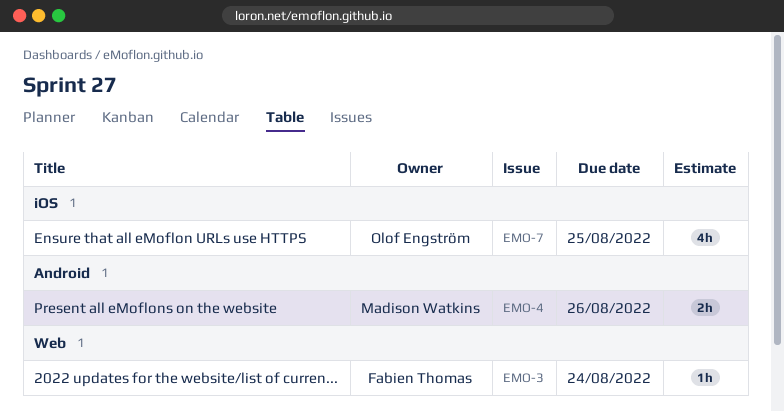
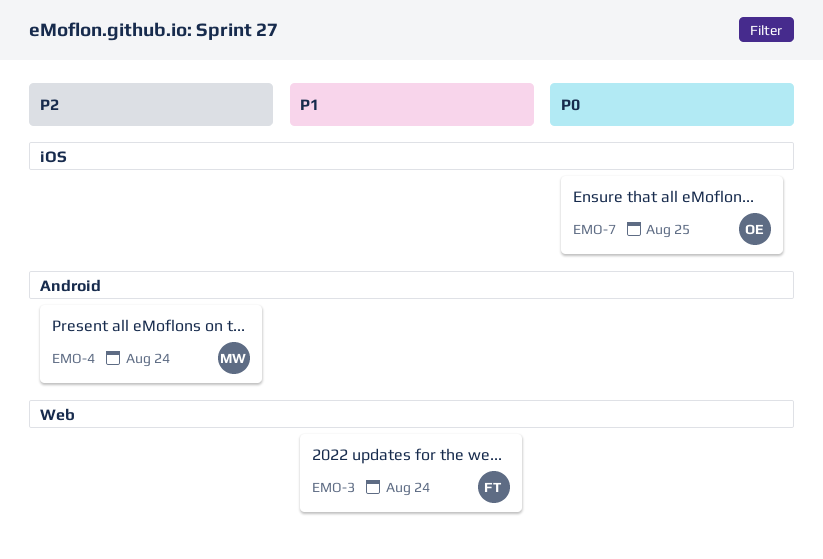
EMO-4, due: Aug 26 -> Aug 24

